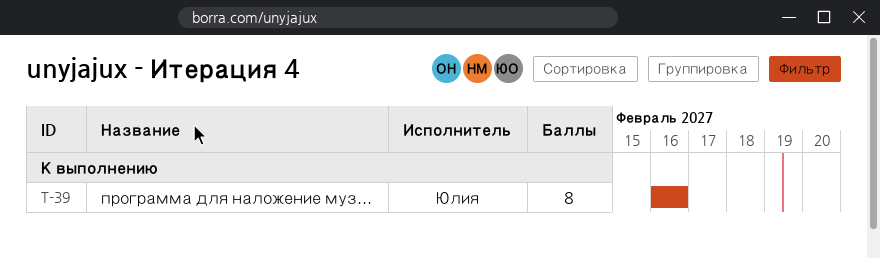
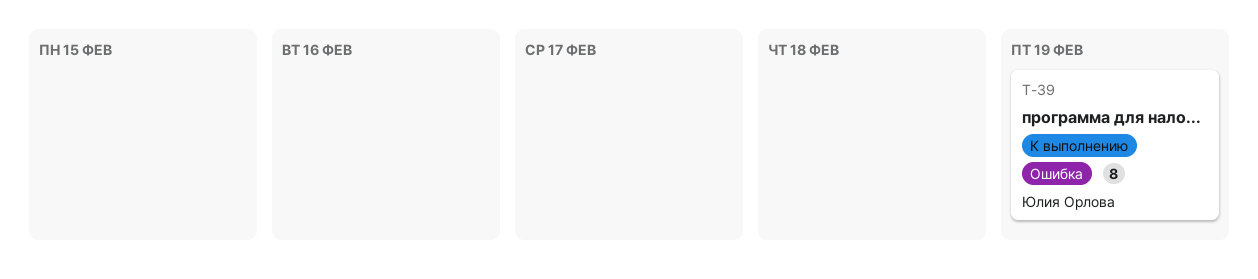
T-39, due: Feb 16 -> Feb 19

